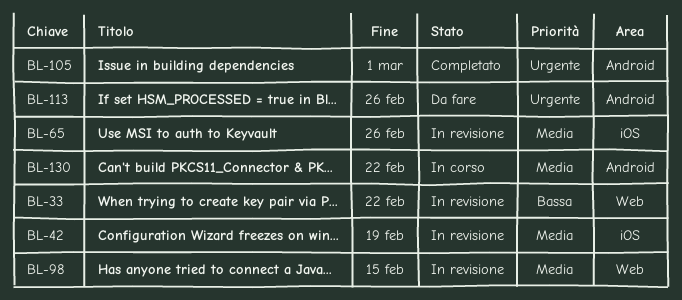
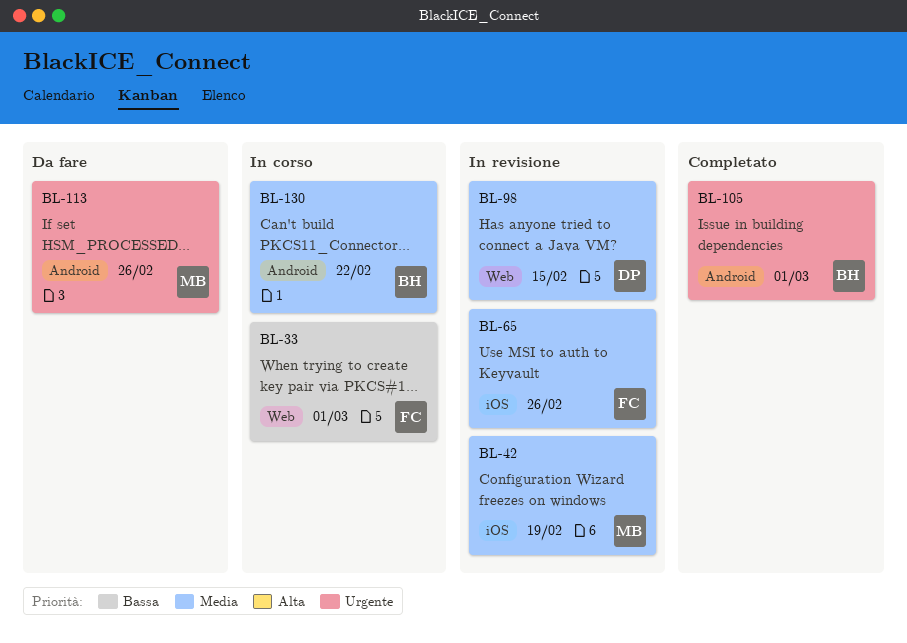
BL-33, status: In revisione -> In corso
BL-33, due: Feb 22 -> Mar 1

